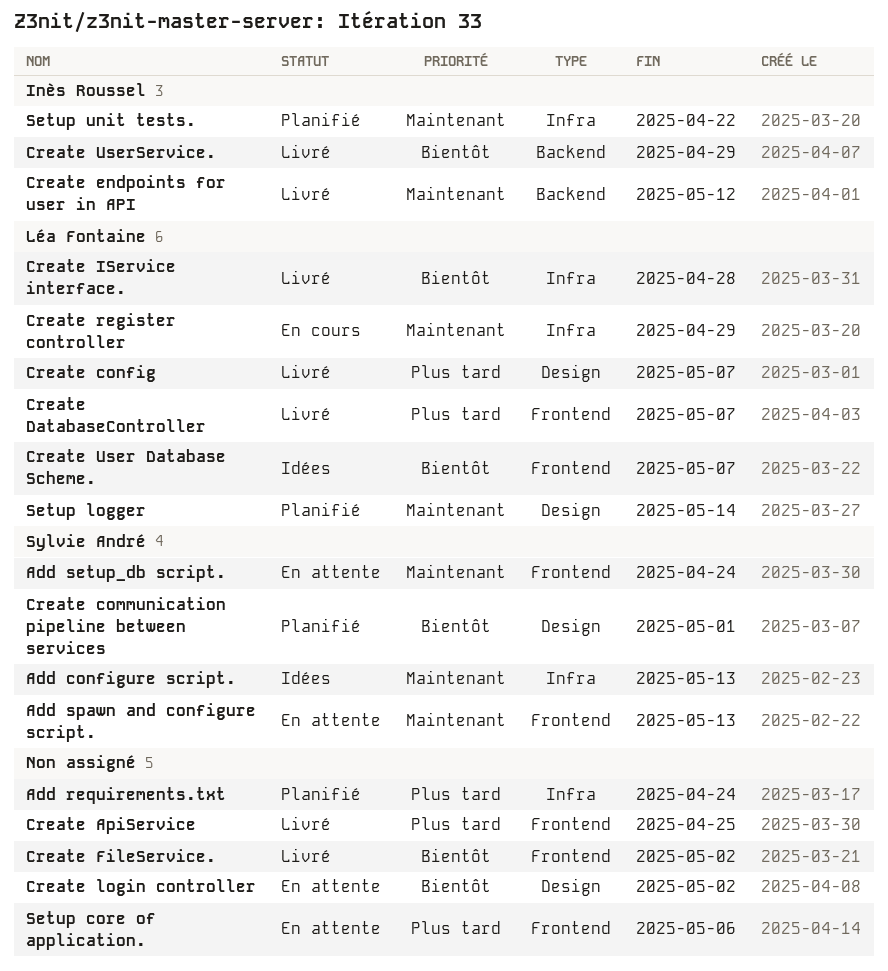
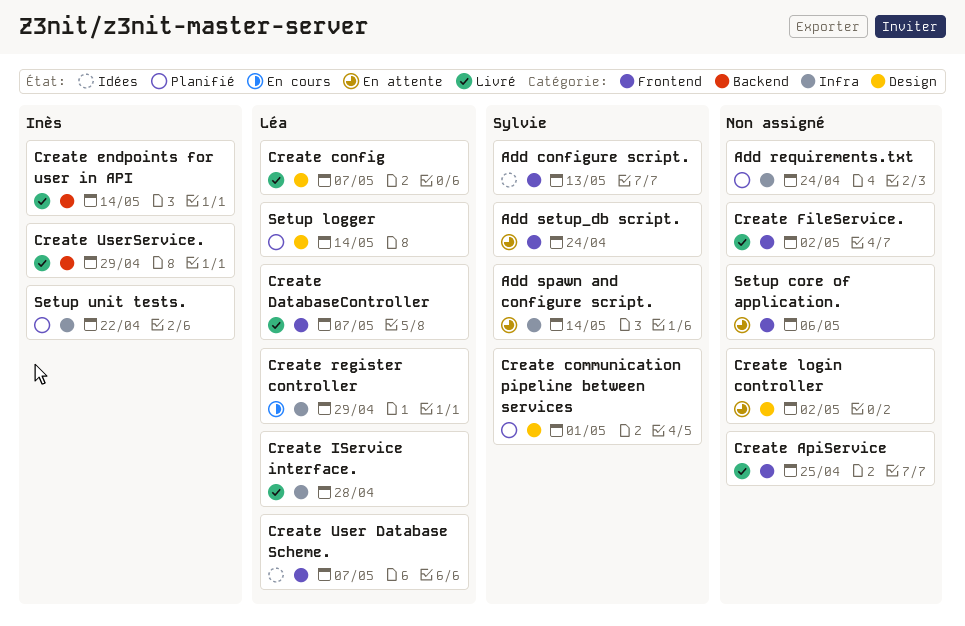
Add configure script., label: Infra -> Frontend
Add spawn and configure script., label: Frontend -> Infra
Add spawn and configure script., due: May 13 -> May 14
Create endpoints for user in API, due: May 12 -> May 14

